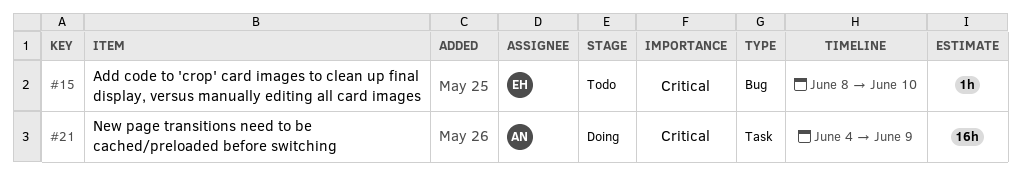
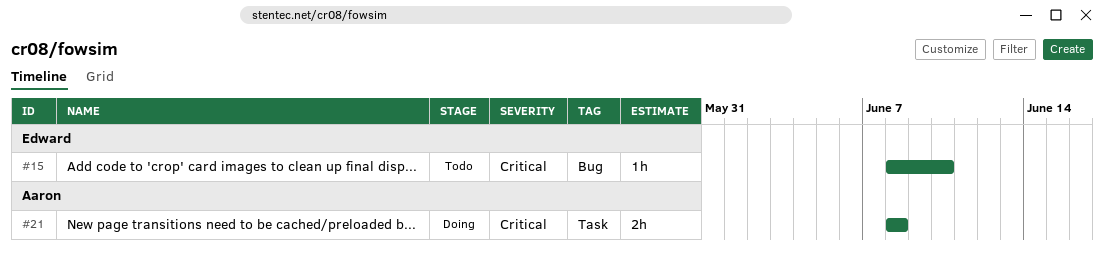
#21, estimate: 16h -> 2h
#21, start: Jun 4 -> Jun 8
#21, due: Jun 9 -> Jun 8

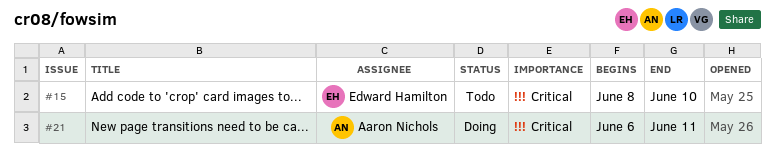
#21, start: Jun 8 -> Jun 6
#21, due: Jun 8 -> Jun 11

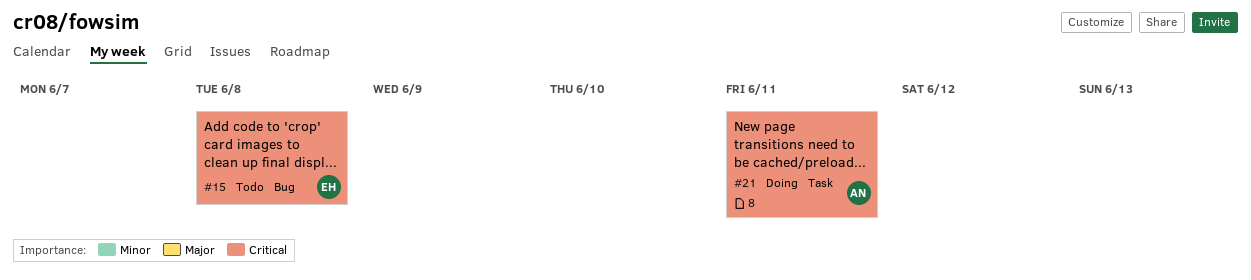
#15, due: Jun 10 -> Jun 8

